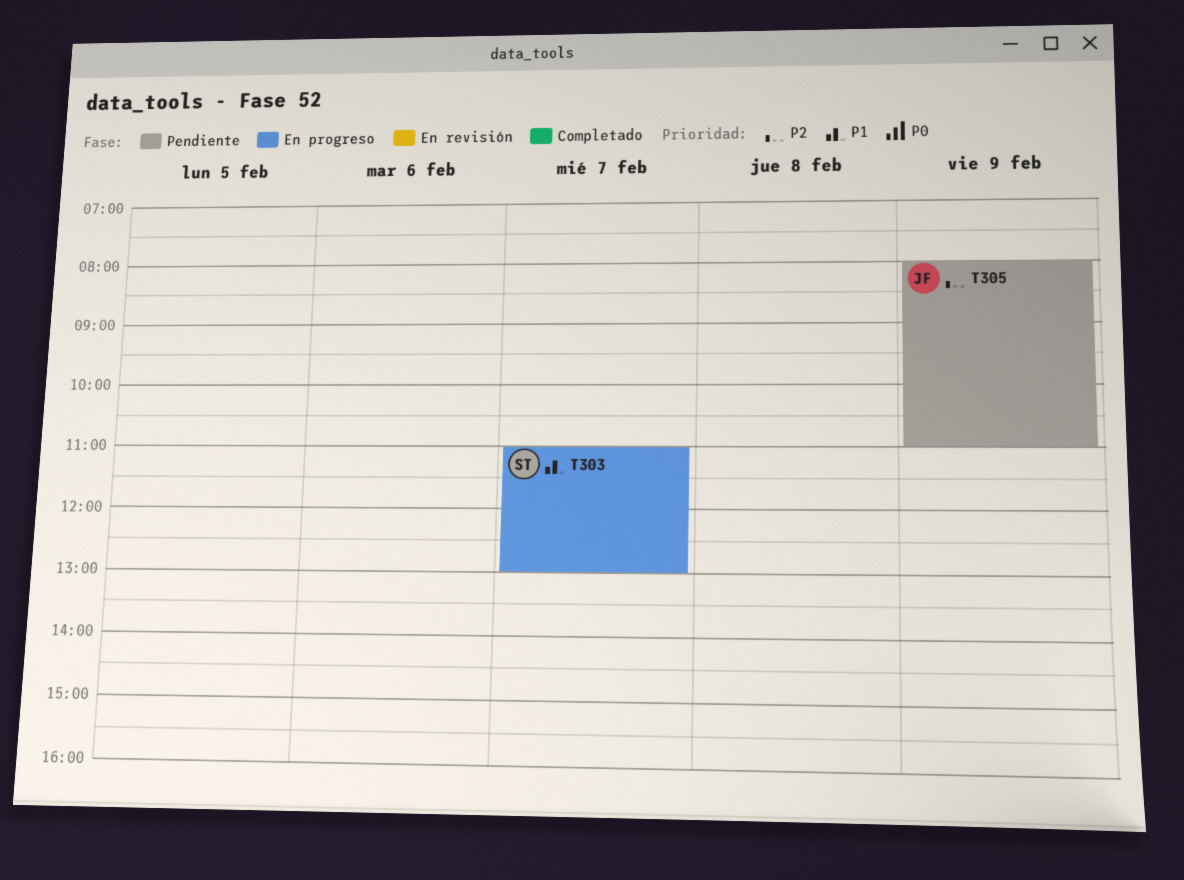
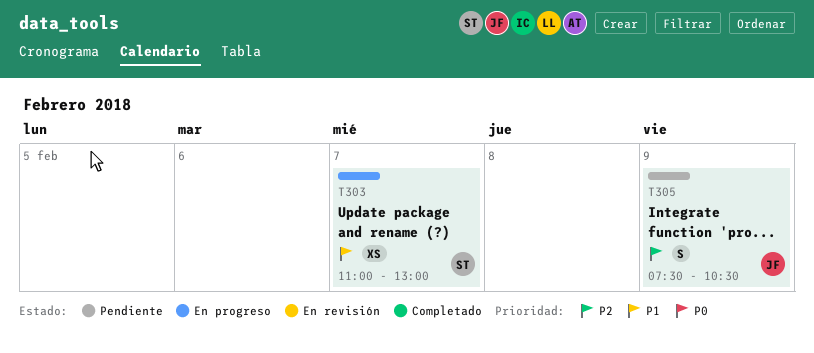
T305, begins: 08:00 -> 07:30
T305, ends: 11:00 -> 10:30

